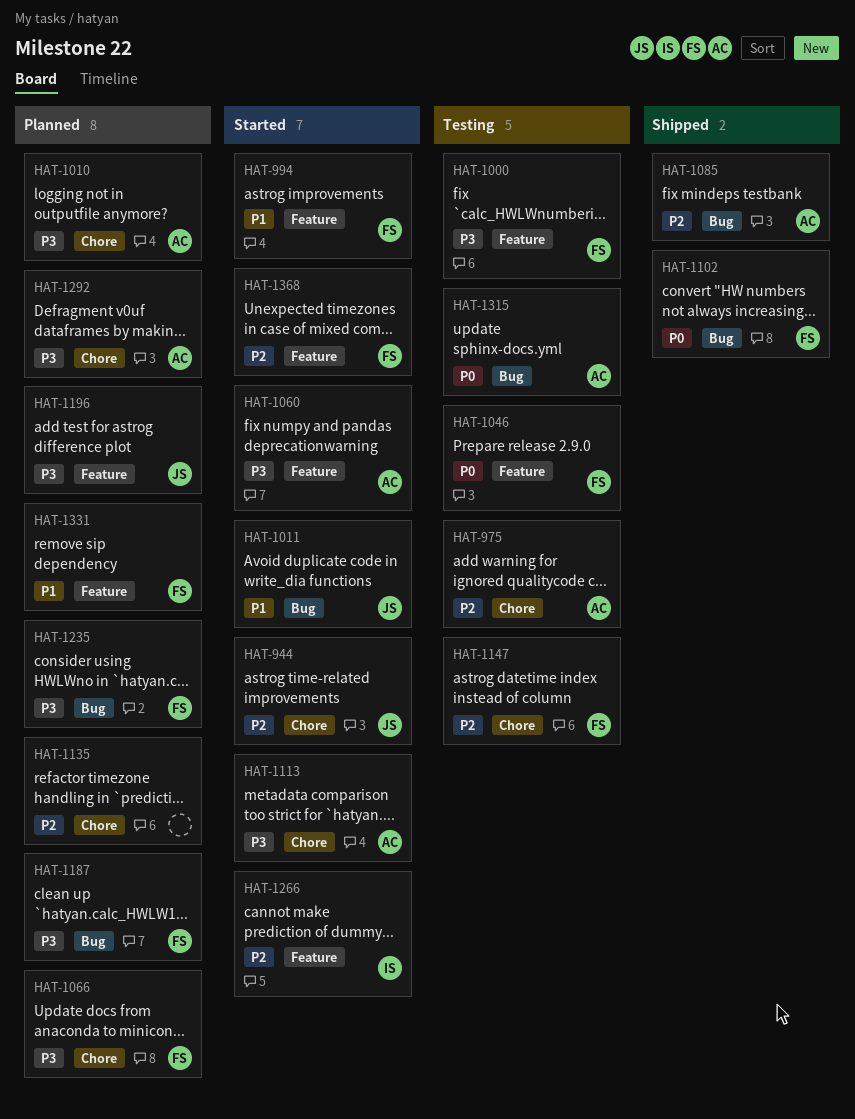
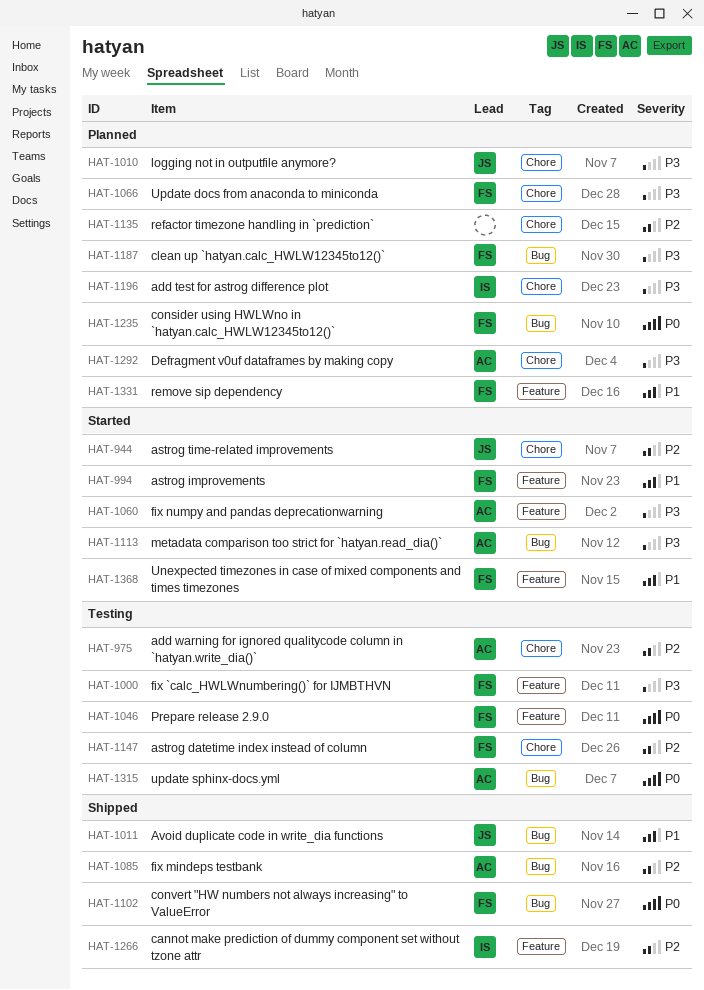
HAT-1010, owner: AC -> JS
HAT-1011, status: Started -> Shipped
HAT-1113, label: Chore -> Bug
HAT-1196, owner: JS -> IS
HAT-1196, label: Feature -> Chore
HAT-1235, priority: P3 -> P0
HAT-1266, status: Started -> Shipped
HAT-1368, priority: P2 -> P1

